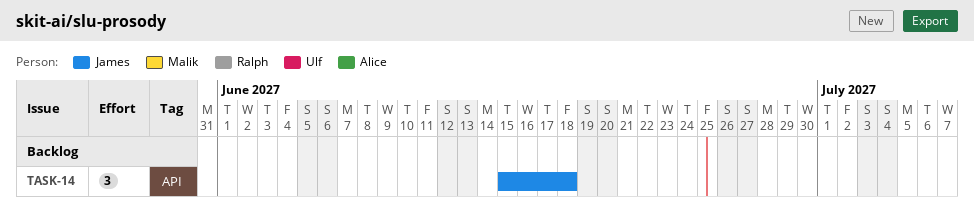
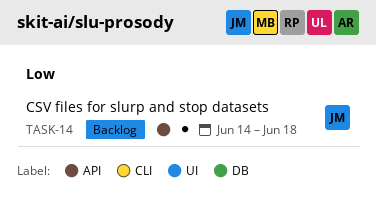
TASK-14, estimate: 3 -> 1
TASK-14, start: Jun 15 -> Jun 14

